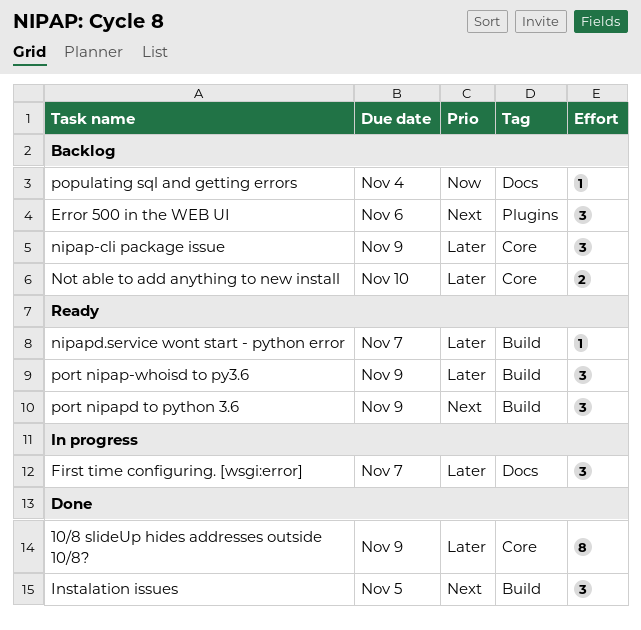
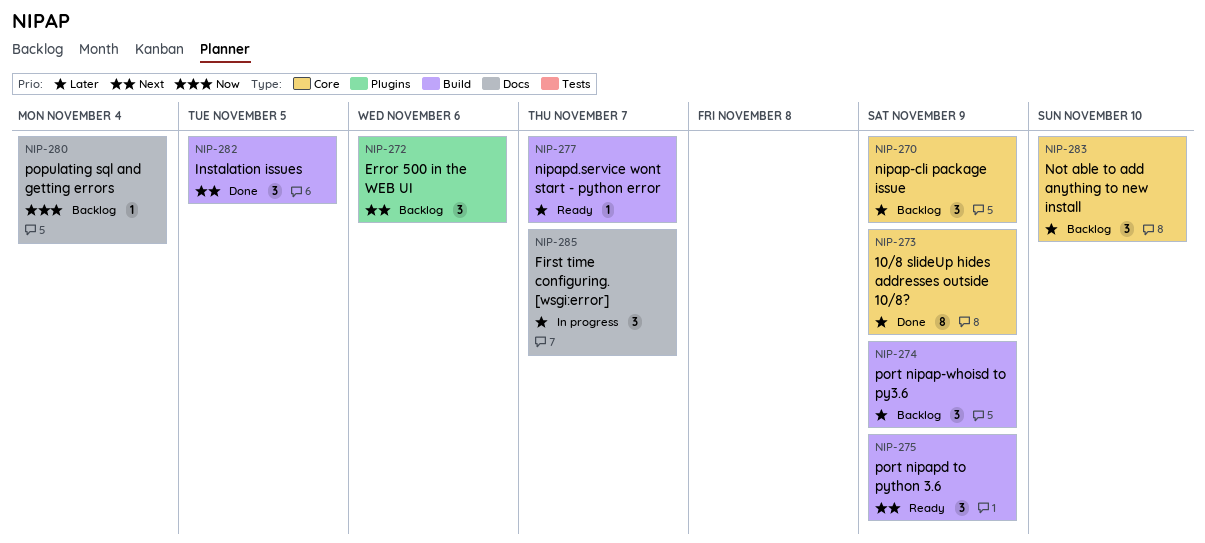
Not able to add anything to new install, estimate: 2 -> 3
port nipap-whoisd to py3.6, status: Ready -> Backlog

